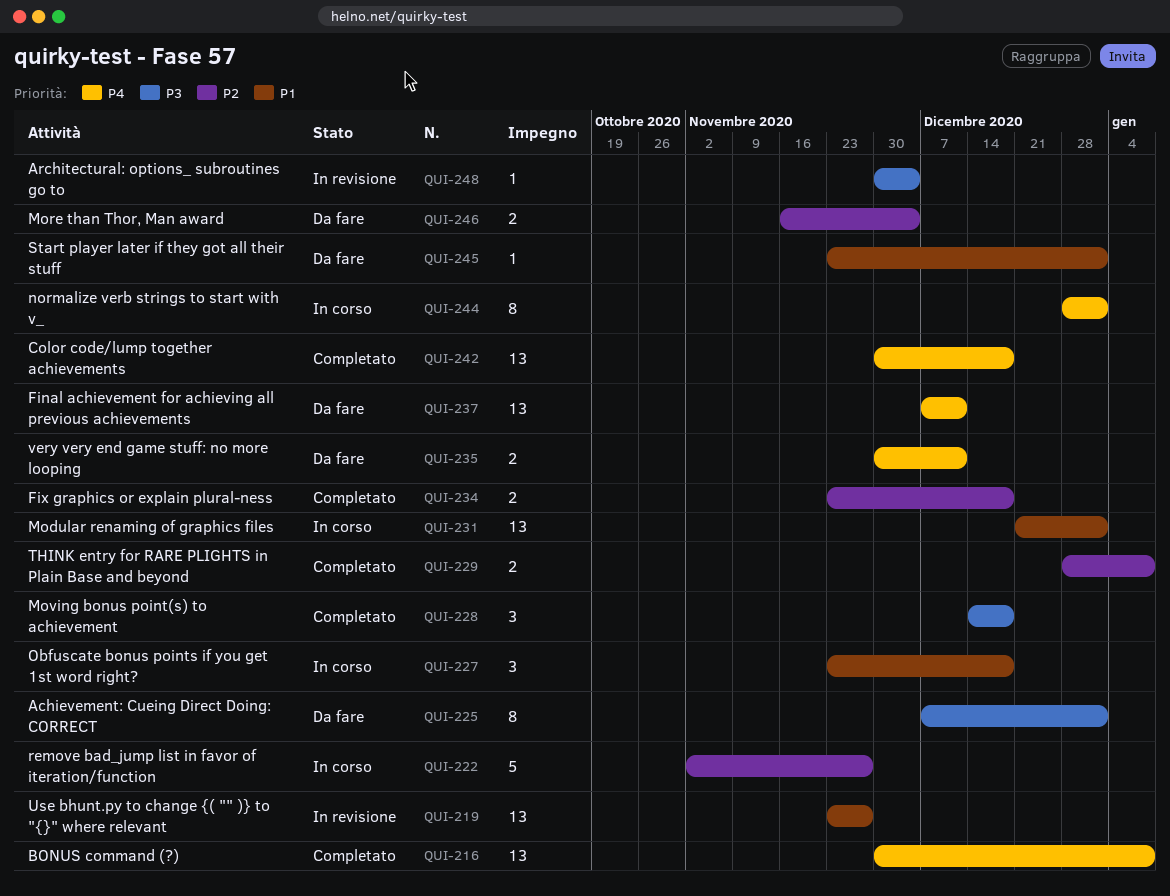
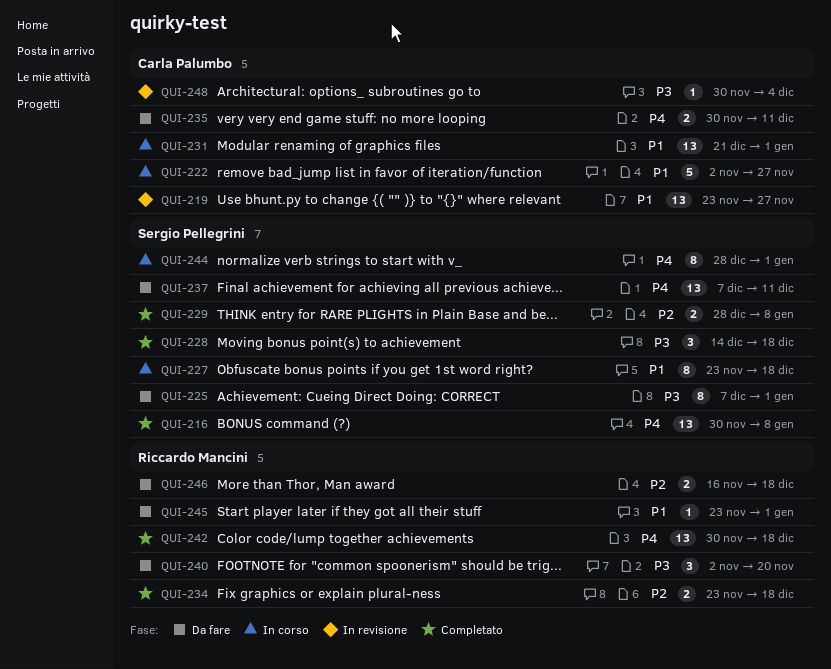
QUI-222, priority: P2 -> P1
QUI-227, estimate: 3 -> 8
QUI-240: none -> present
QUI-246, due: Dec 4 -> Dec 18

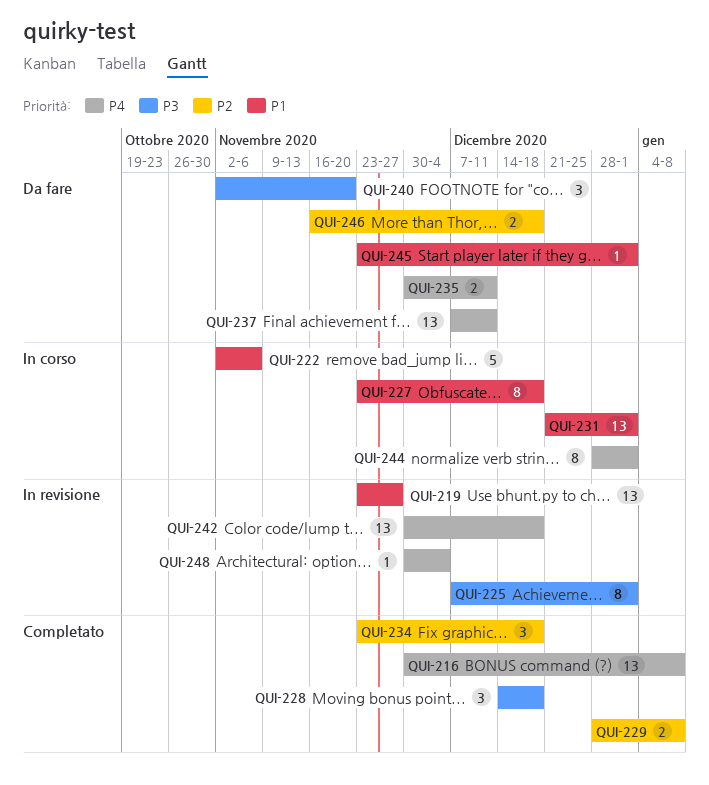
QUI-222, due: Nov 27 -> Nov 6
QUI-225, status: Da fare -> In revisione
QUI-234, estimate: 2 -> 3
QUI-242, status: Completato -> In revisione
QUI-248, priority: P3 -> P4

